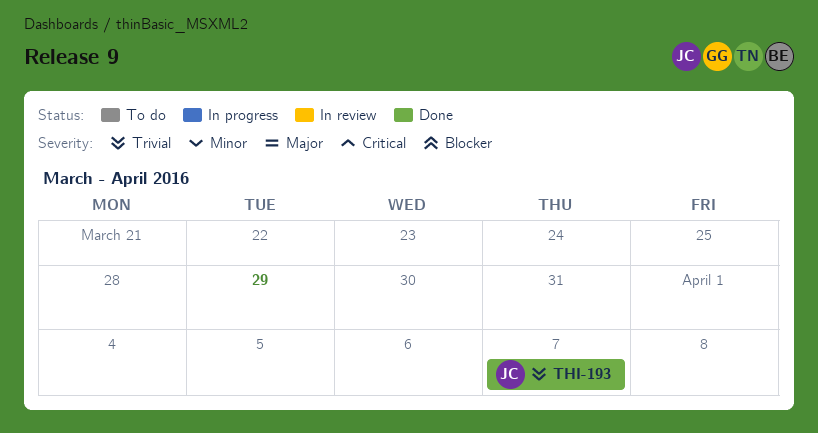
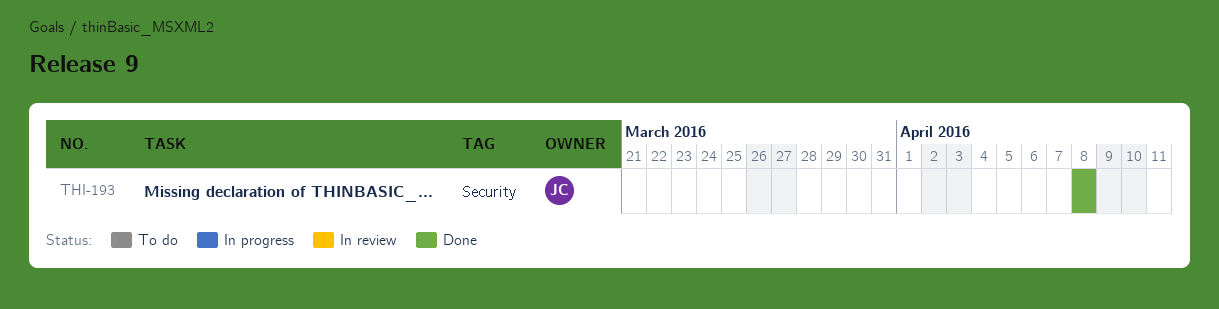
THI-193, start: Apr 7 -> Apr 8
THI-193, due: Apr 7 -> Apr 8

